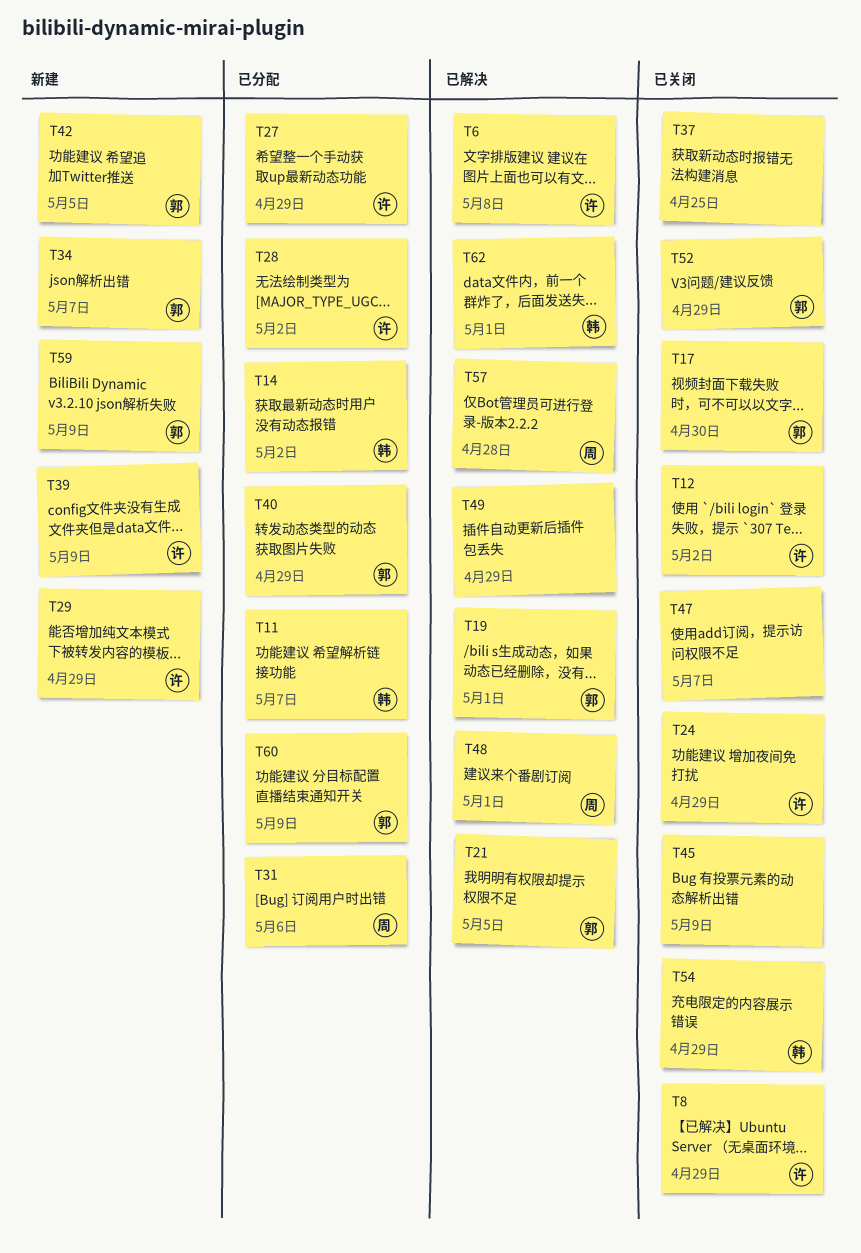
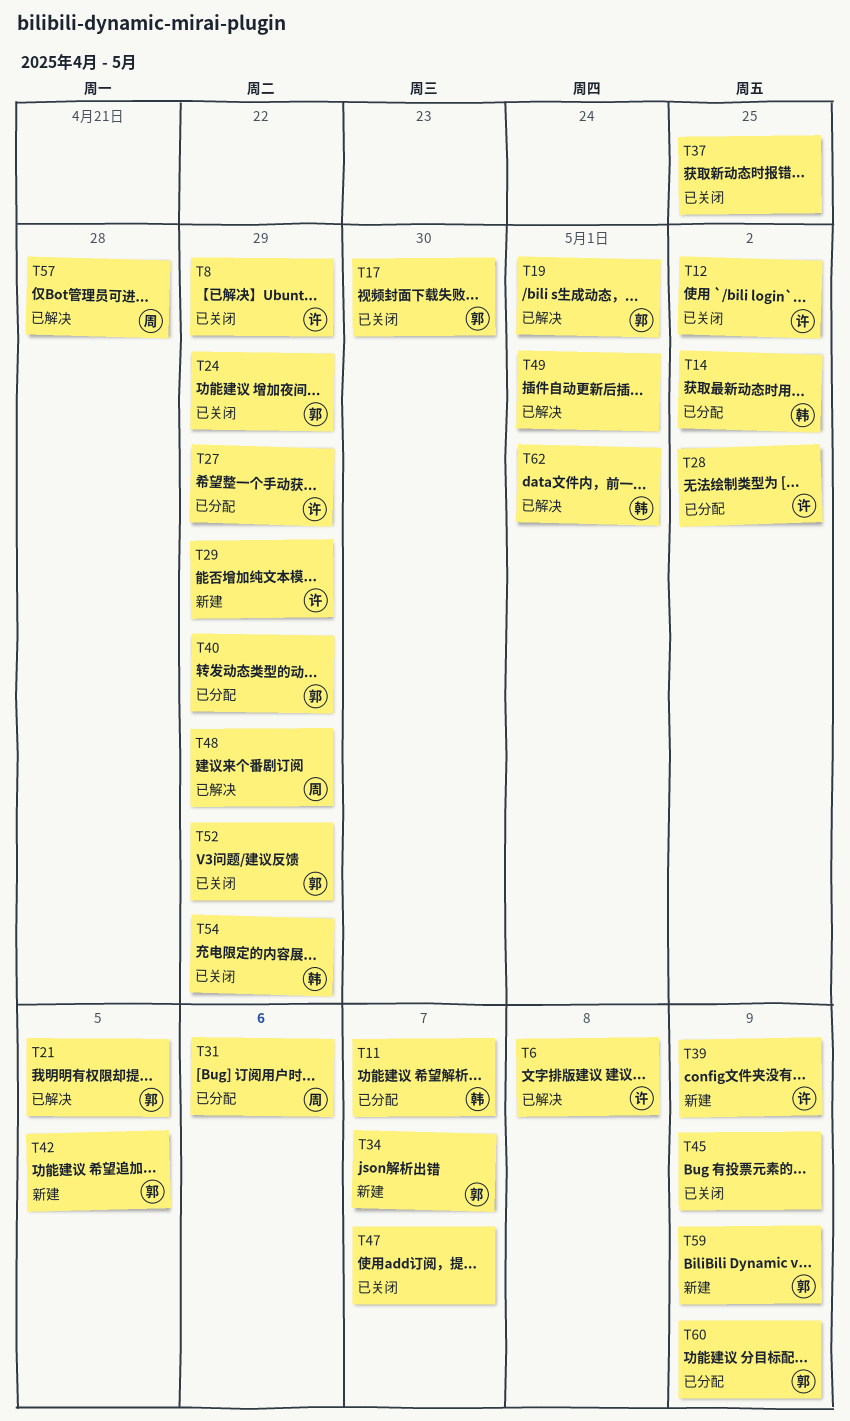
T24, owner: 许 -> 郭
T48, due: May 1 -> Apr 29
T49, due: Apr 29 -> May 1

